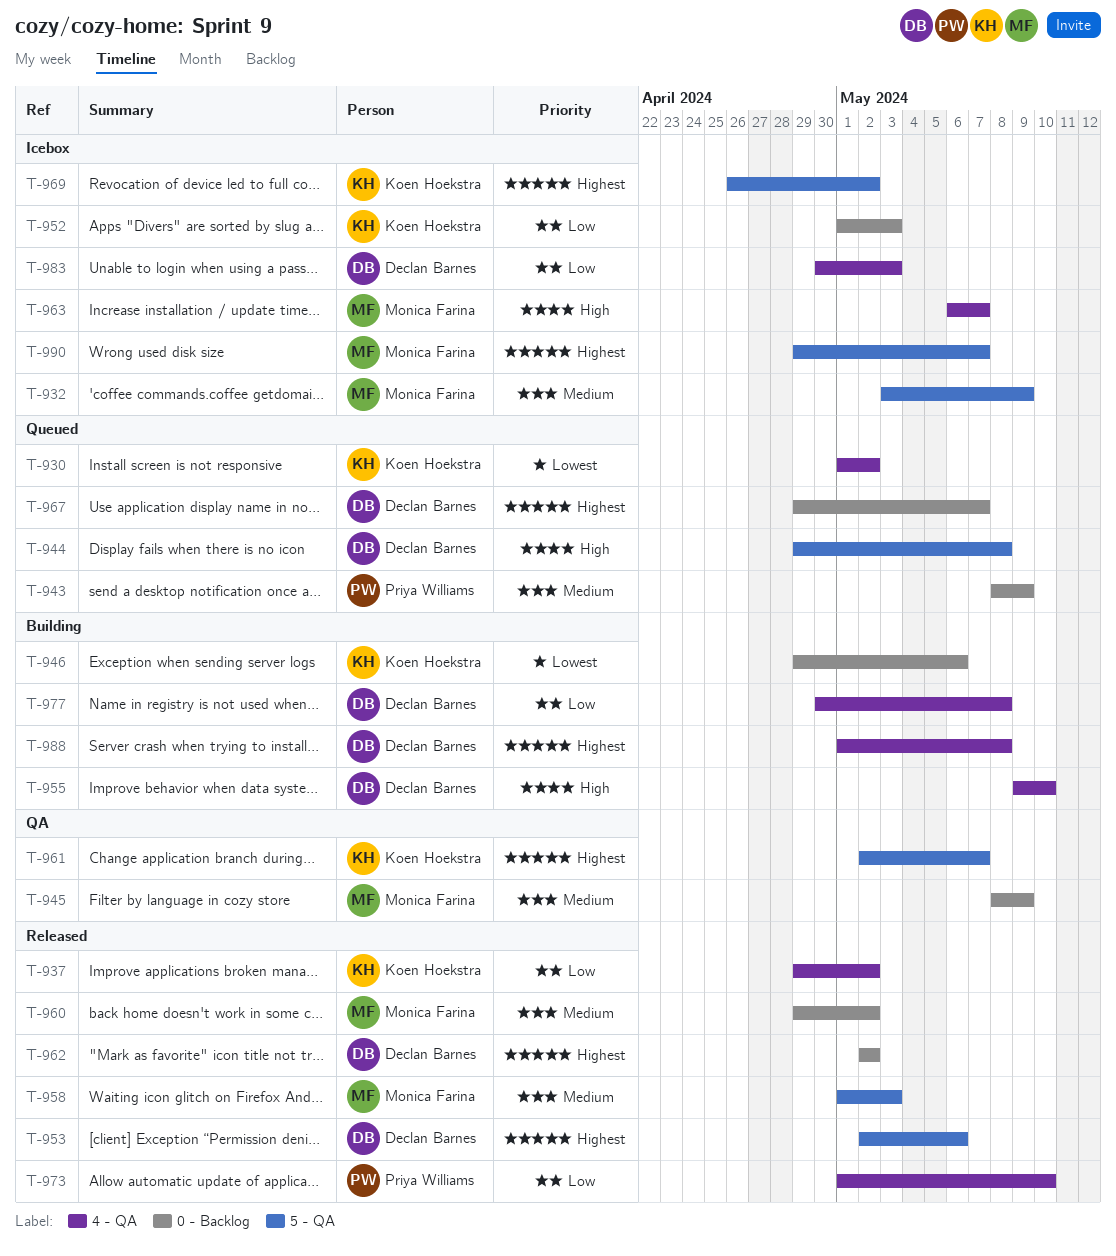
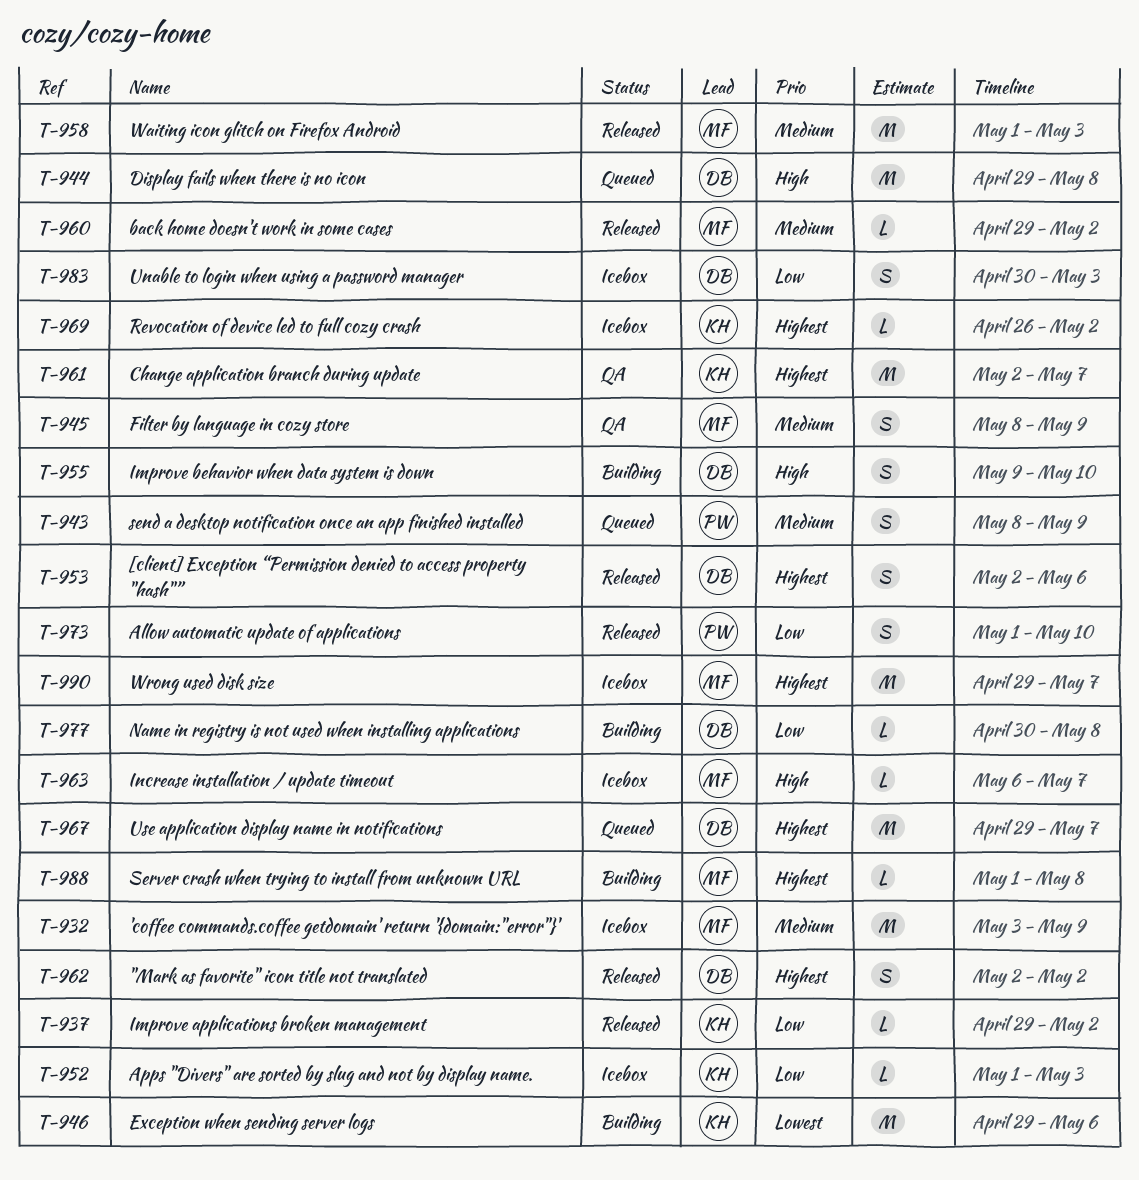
T-930: present -> none
T-988, owner: Declan Barnes -> Monica Farina

